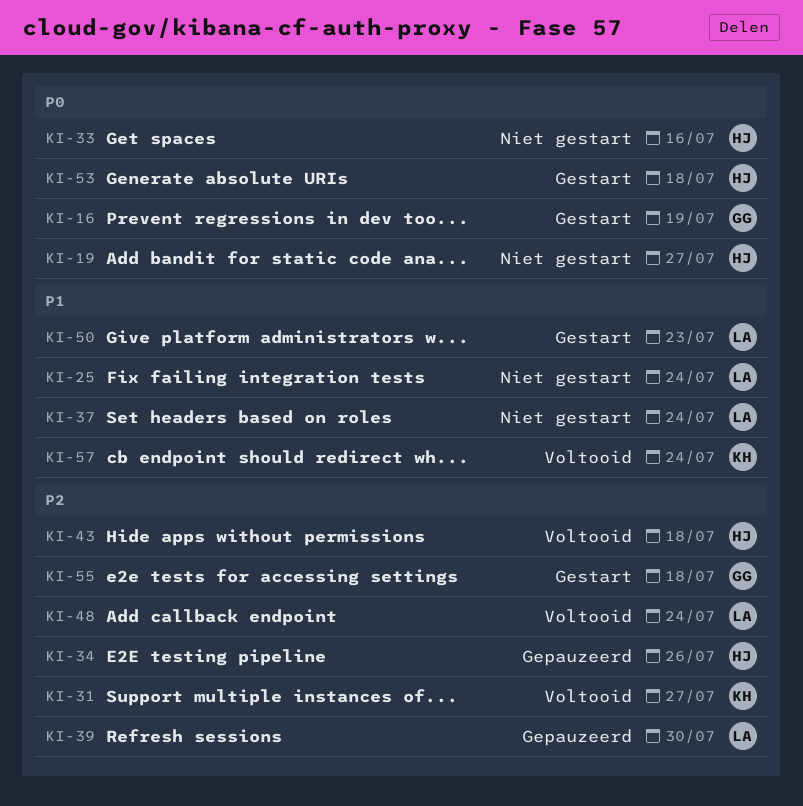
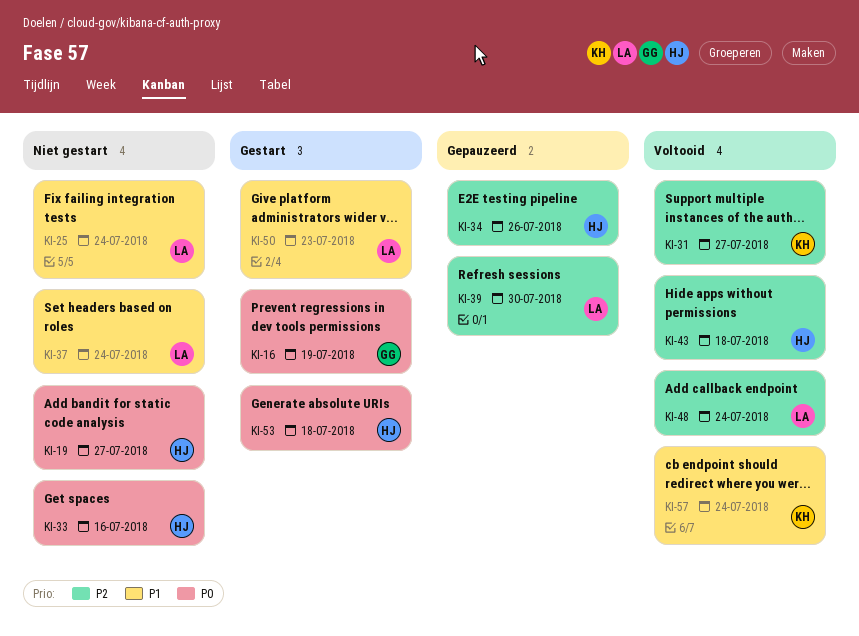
KI-55: present -> none

